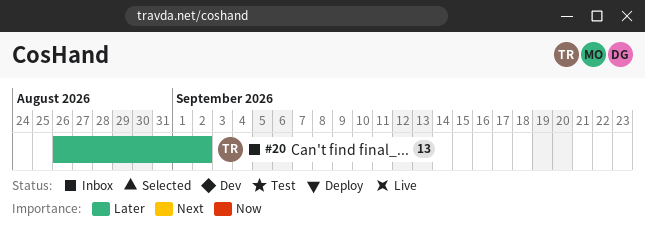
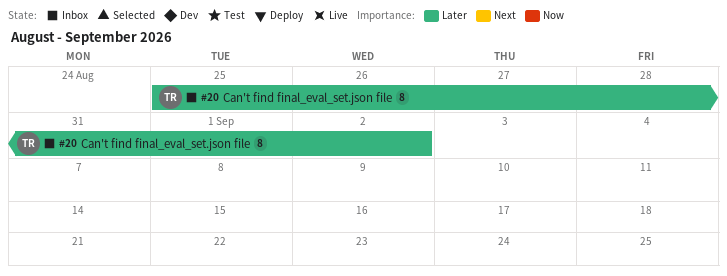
#20, estimate: 13 -> 8
#20, start: Aug 26 -> Aug 25

